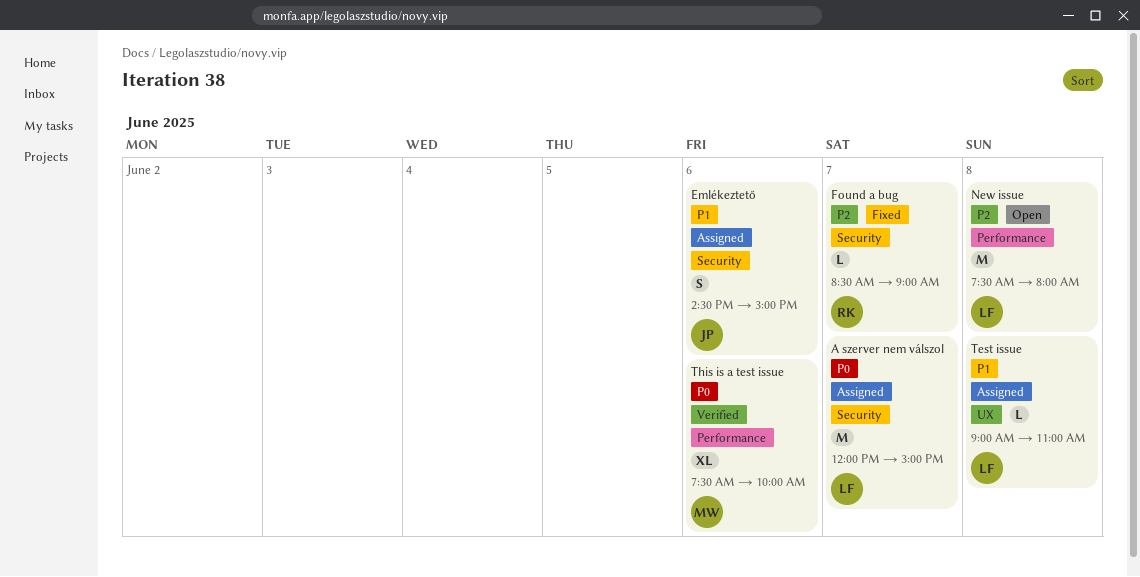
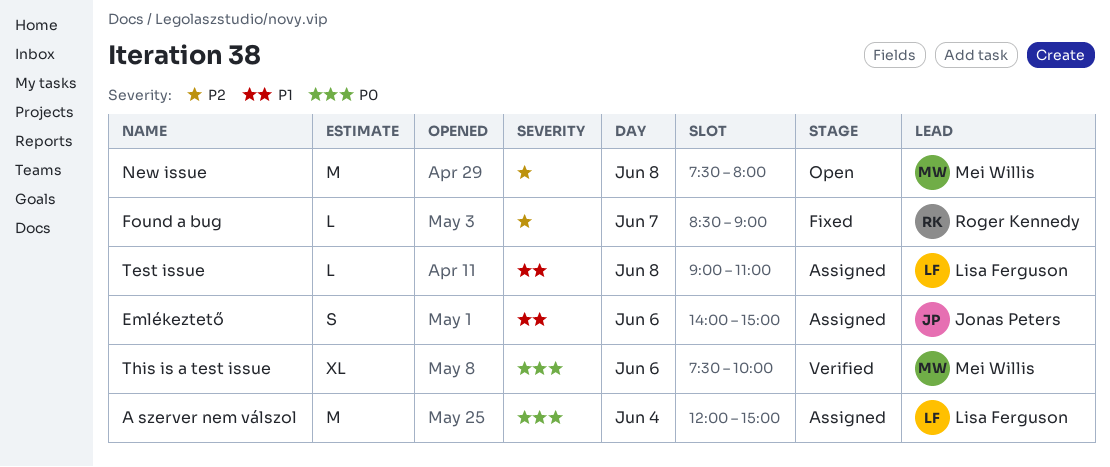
A szerver nem válszol, day: Jun 7 -> Jun 4
Emlékeztető, begins: 14:30 -> 14:00
New issue, owner: Lisa Ferguson -> Mei Willis

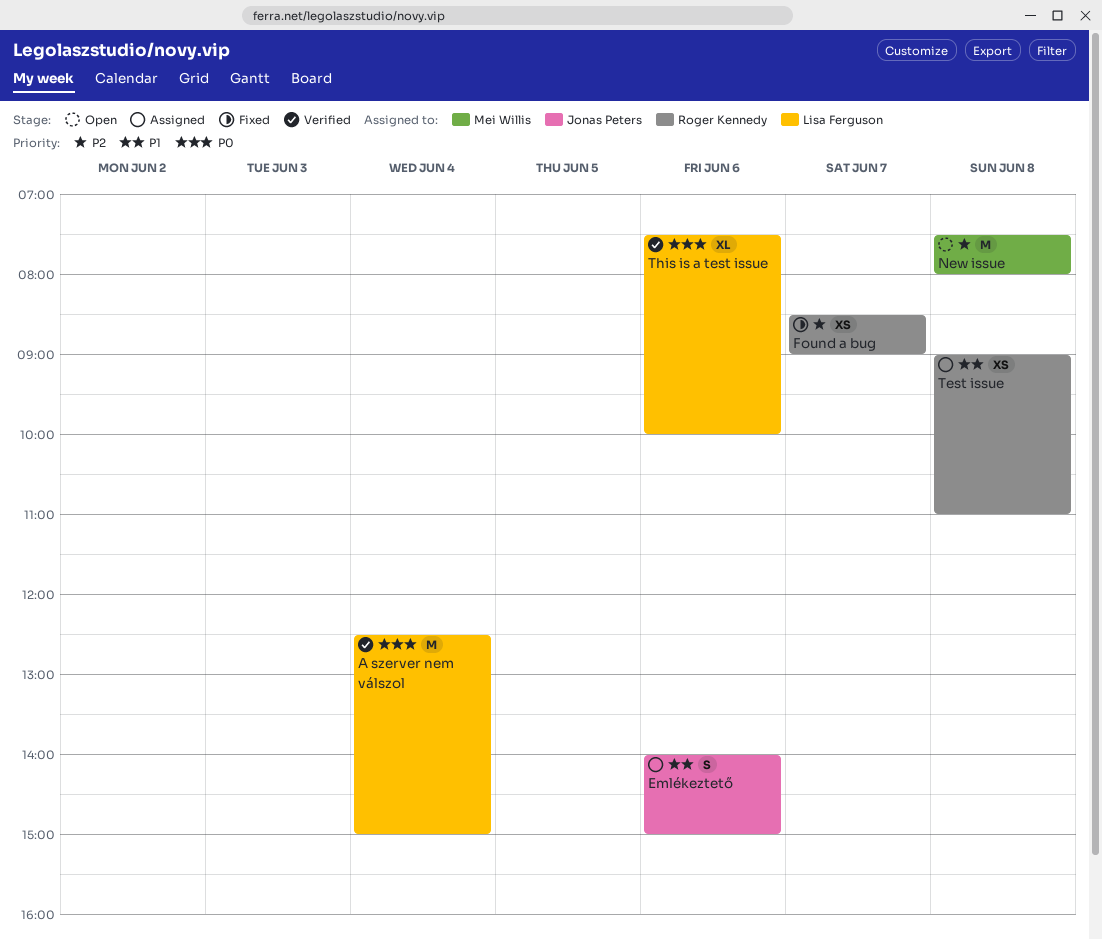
A szerver nem válszol, status: Assigned -> Verified
A szerver nem válszol, begins: 12:00 -> 12:30
Found a bug, estimate: L -> XS
Test issue, owner: Lisa Ferguson -> Roger Kennedy
Test issue, estimate: L -> XS
This is a test issue, owner: Mei Willis -> Lisa Ferguson

